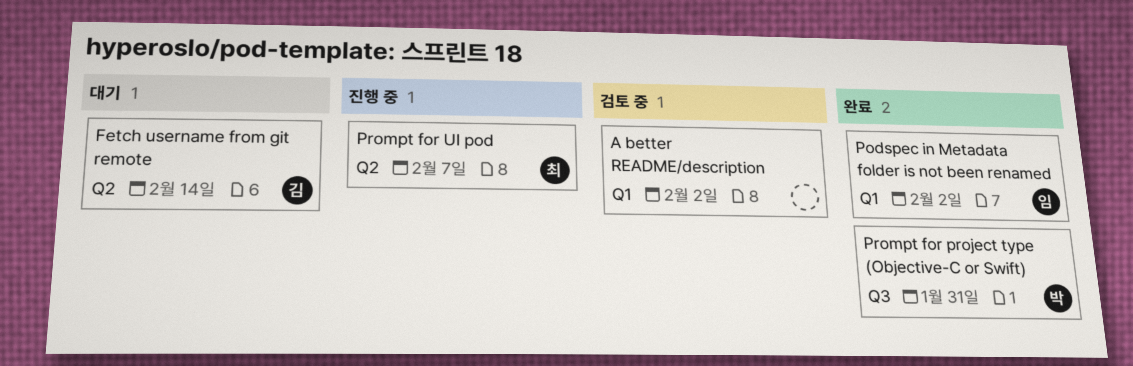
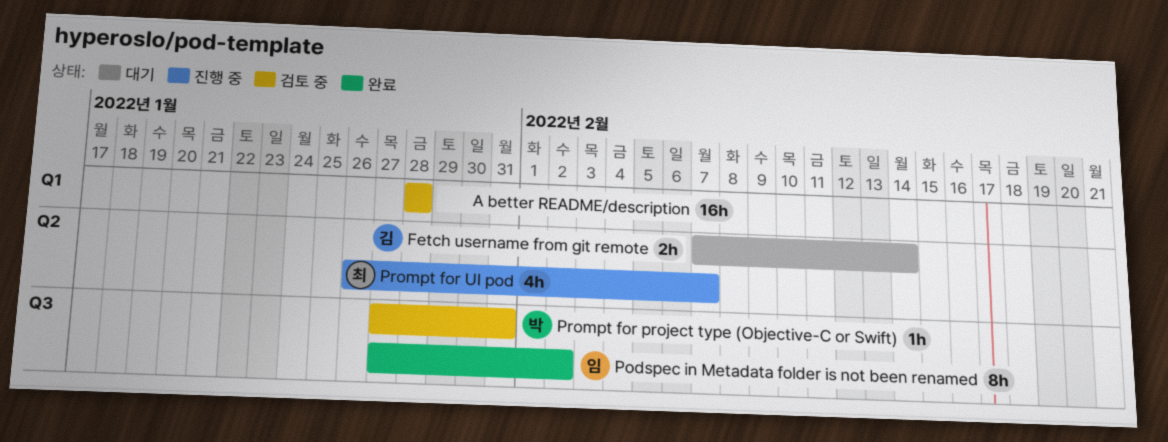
A better README/description, due: Feb 2 -> Jan 28
Podspec in Metadata folder is not been renamed, label: Q1 -> Q3
Prompt for project type (Objective-C or Swift), status: 완료 -> 검토 중

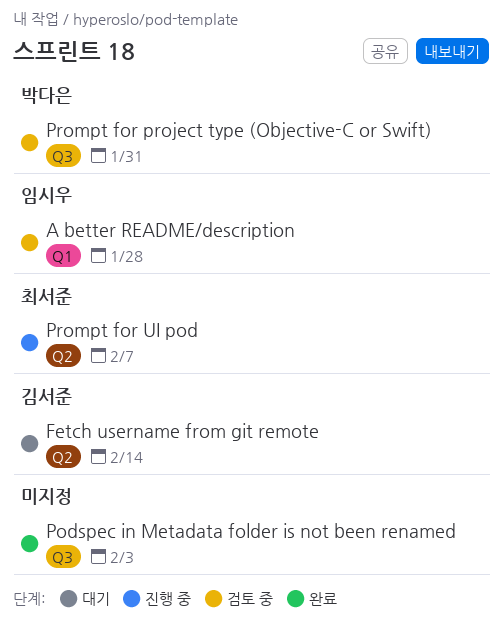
A better README/description, owner: none -> 임시우
Podspec in Metadata folder is not been renamed, owner: 임시우 -> none
Podspec in Metadata folder is not been renamed, due: Feb 2 -> Feb 3

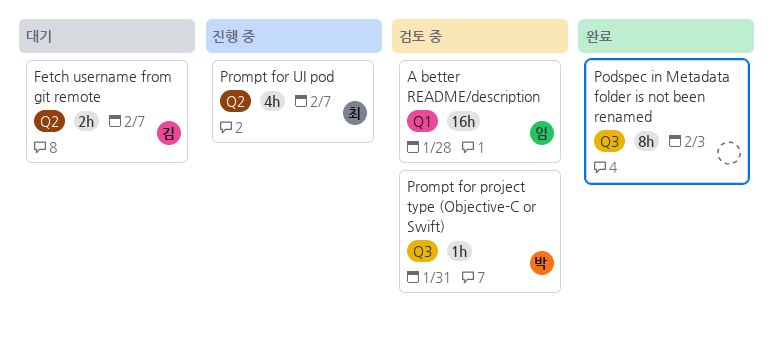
Fetch username from git remote, due: Feb 14 -> Feb 7

